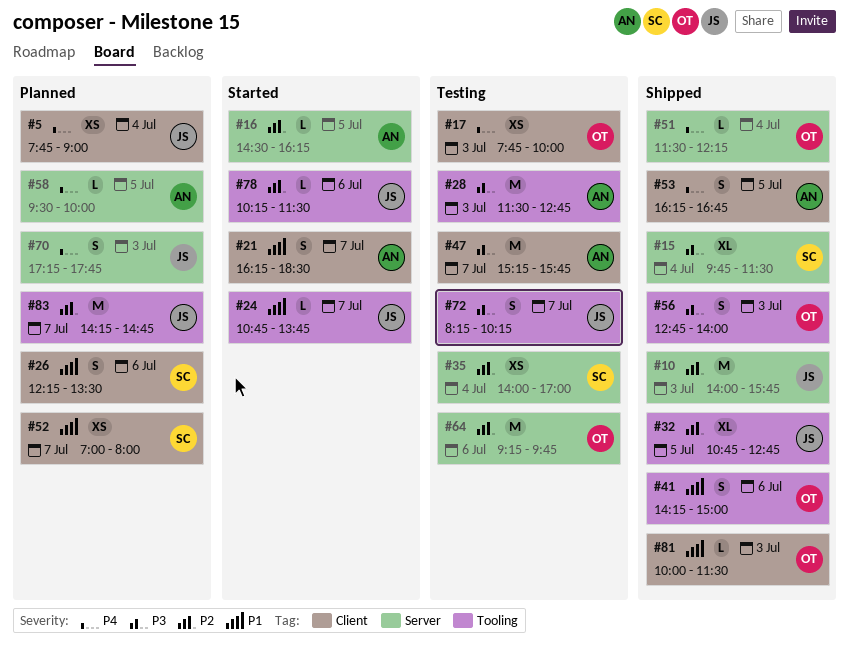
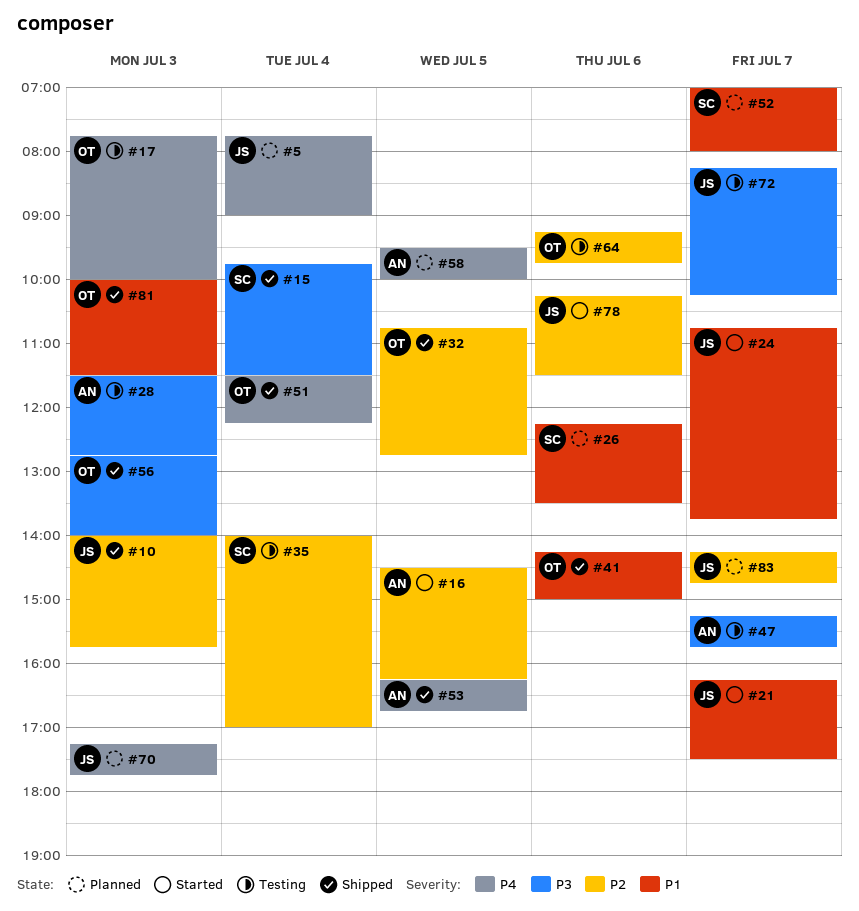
#21, owner: AN -> JS
#21, ends: 18:30 -> 17:30
#32, owner: JS -> OT

